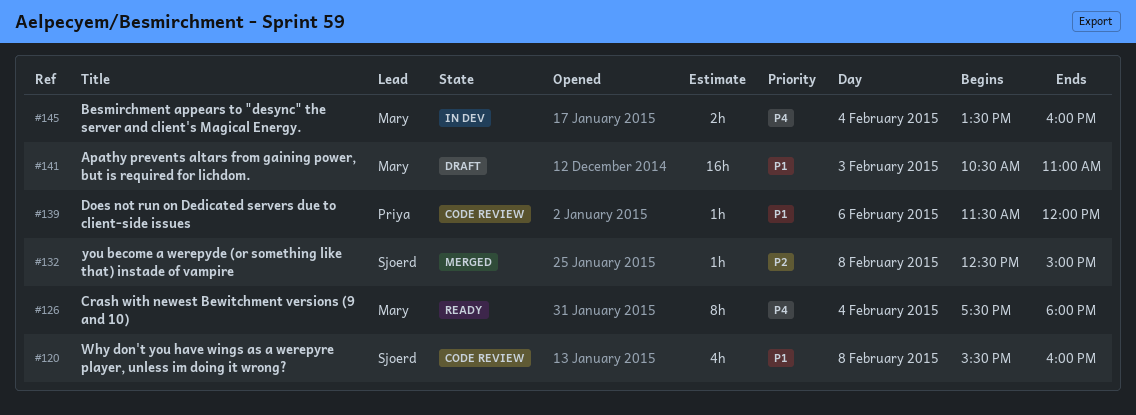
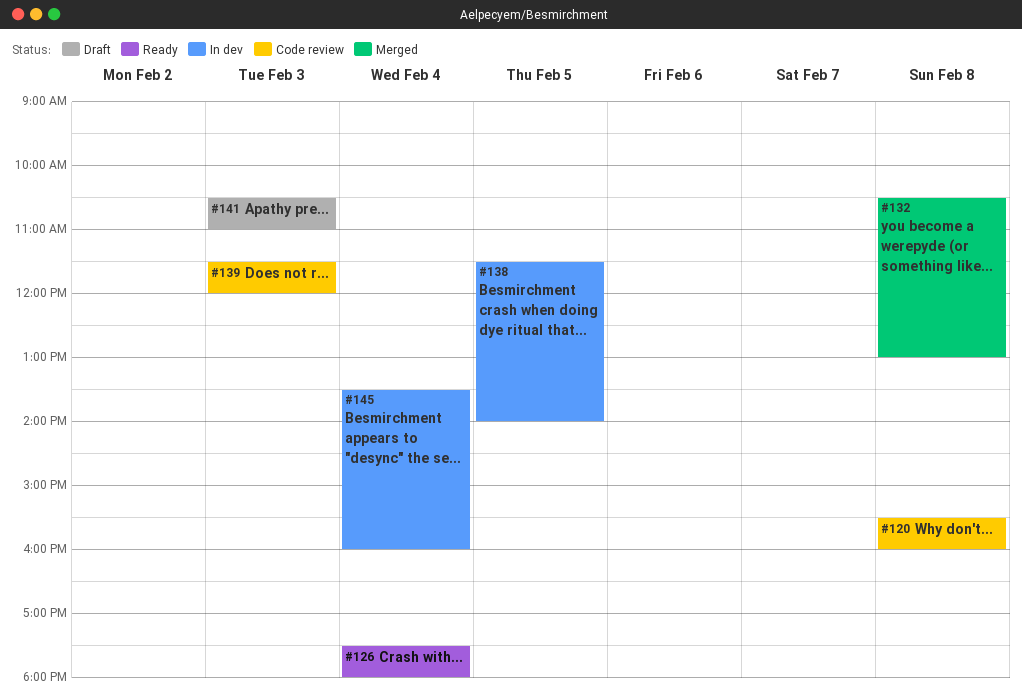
#132, begins: 12:30 -> 10:30
#132, ends: 15:00 -> 13:00
#138: none -> present
#139, day: Feb 6 -> Feb 3

